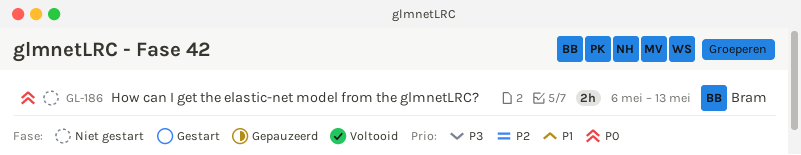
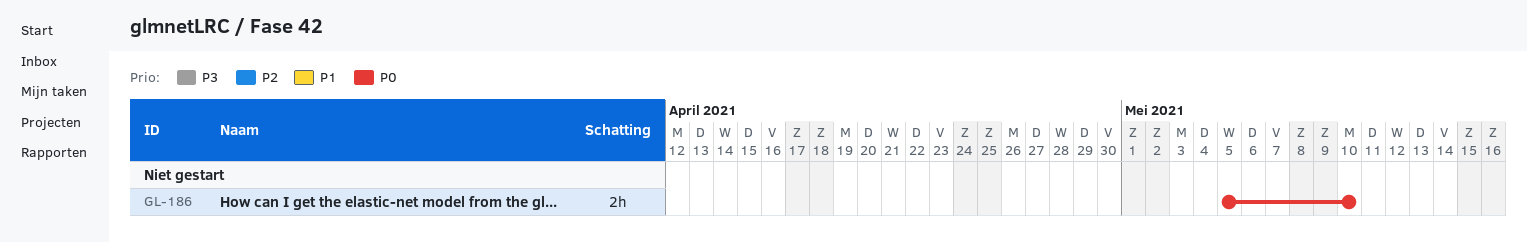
GL-186, start: May 6 -> May 5
GL-186, due: May 13 -> May 10

